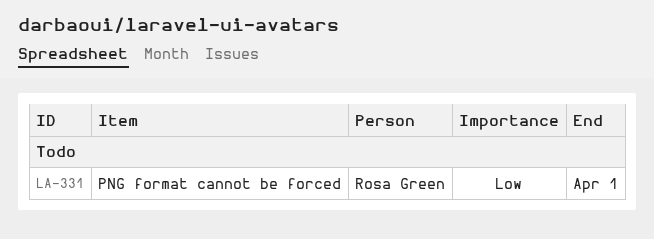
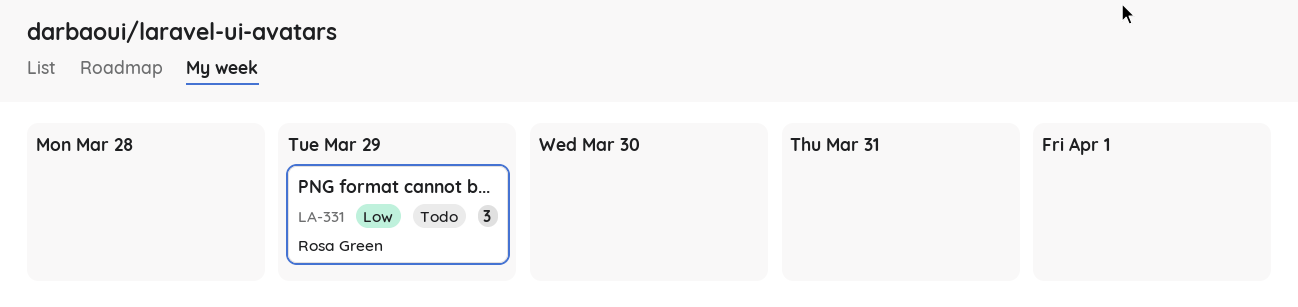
LA-331, due: Apr 1 -> Mar 29

